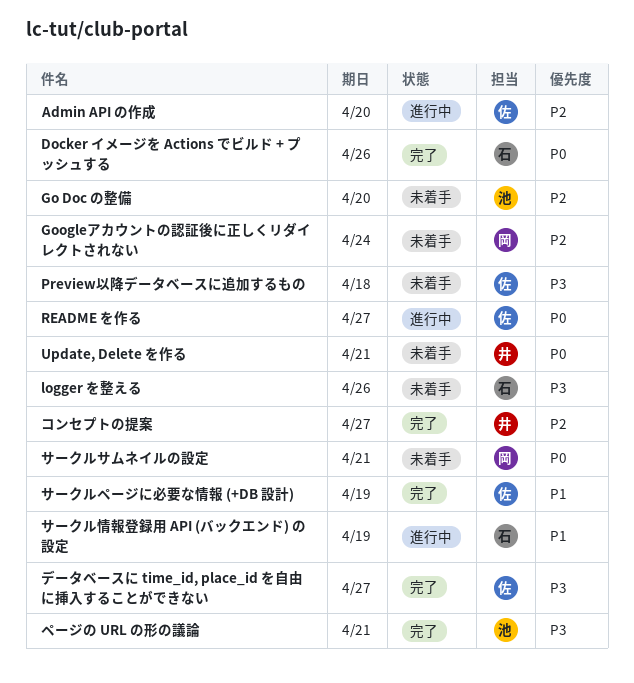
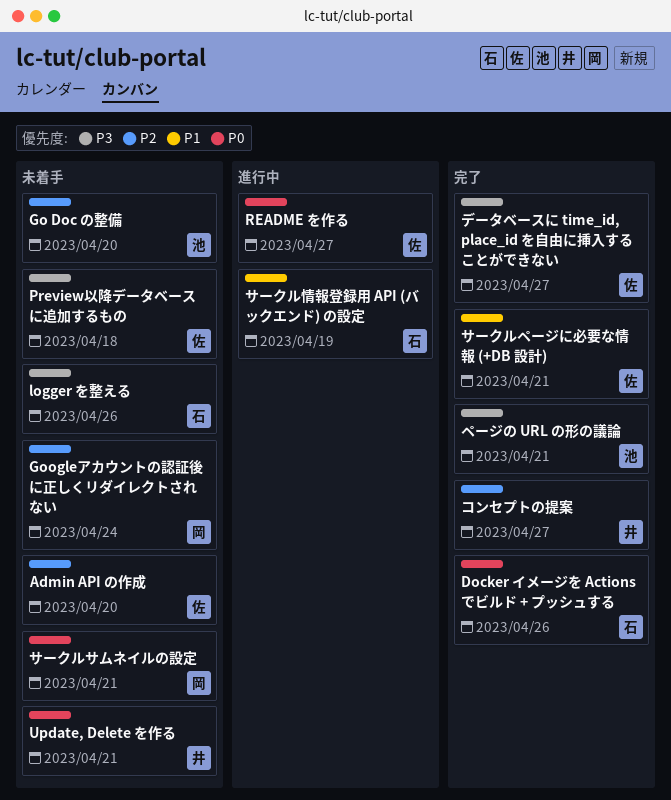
Admin API の作成, status: 進行中 -> 未着手
サークルページに必要な情報 (+DB 設計), due: Apr 19 -> Apr 21

